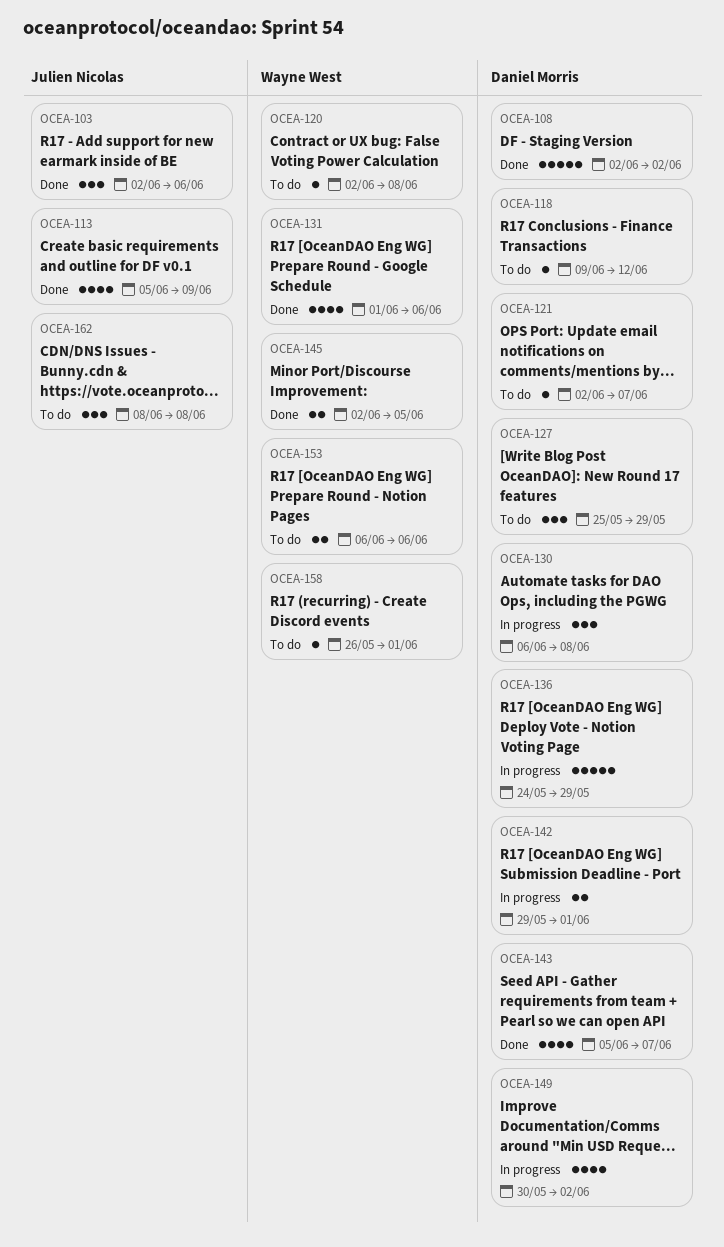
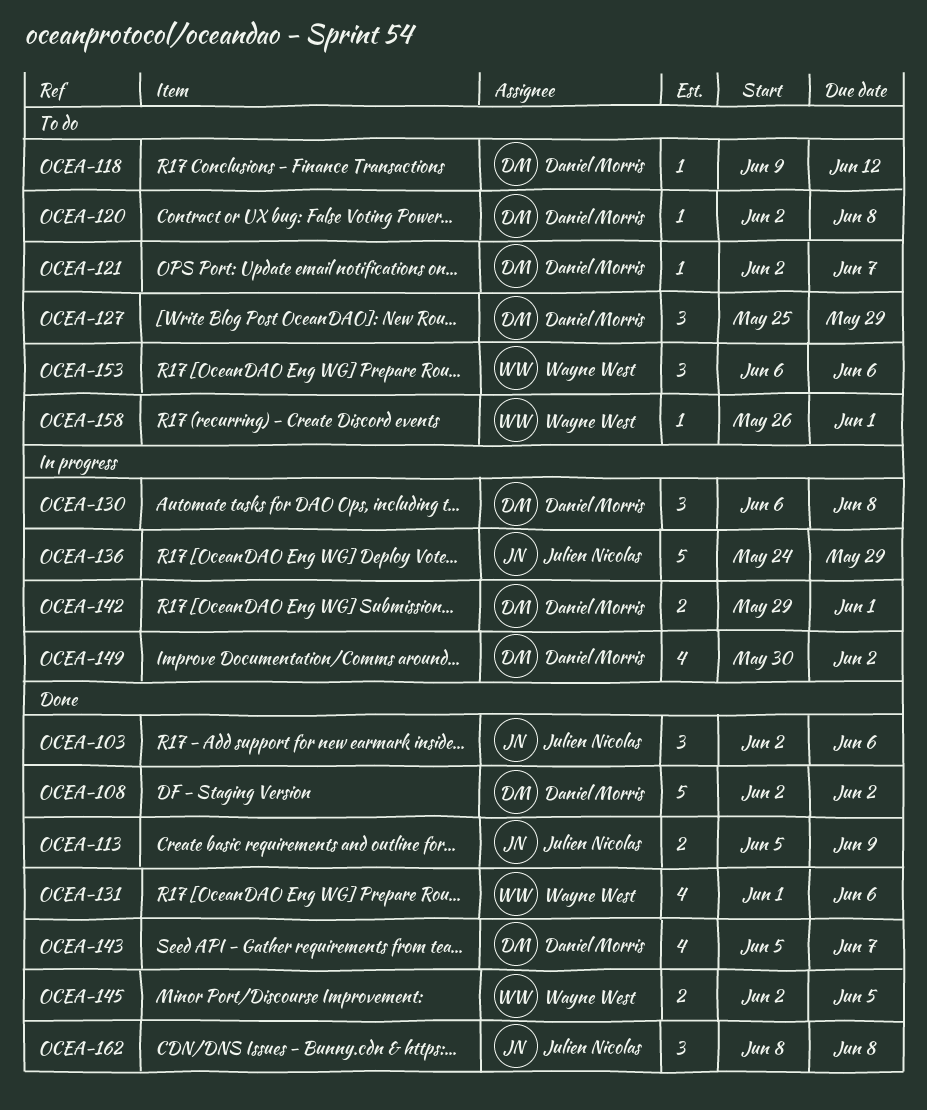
OCEA-113, estimate: 4 -> 2
OCEA-120, owner: Wayne West -> Daniel Morris
OCEA-136, owner: Daniel Morris -> Julien Nicolas
OCEA-153, estimate: 2 -> 3
OCEA-162, status: To do -> Done

